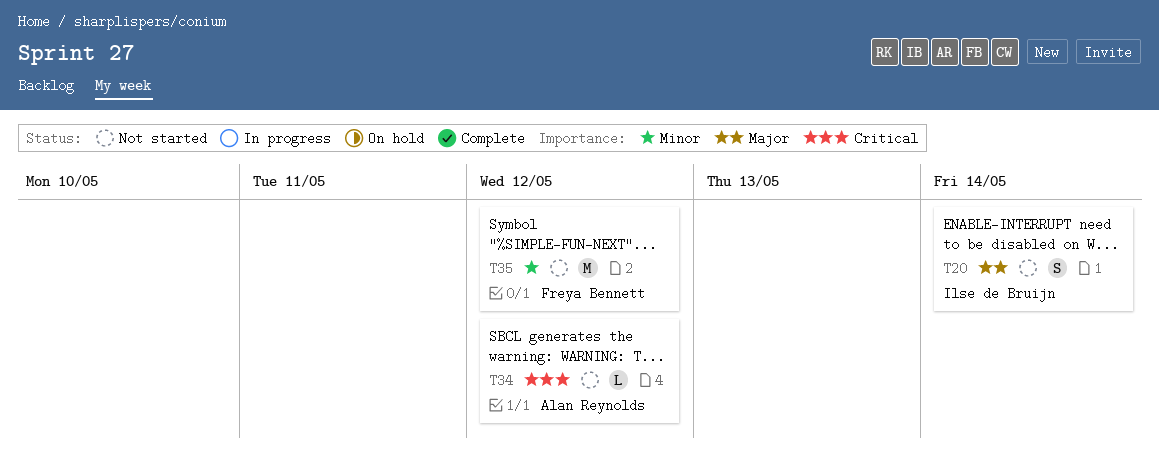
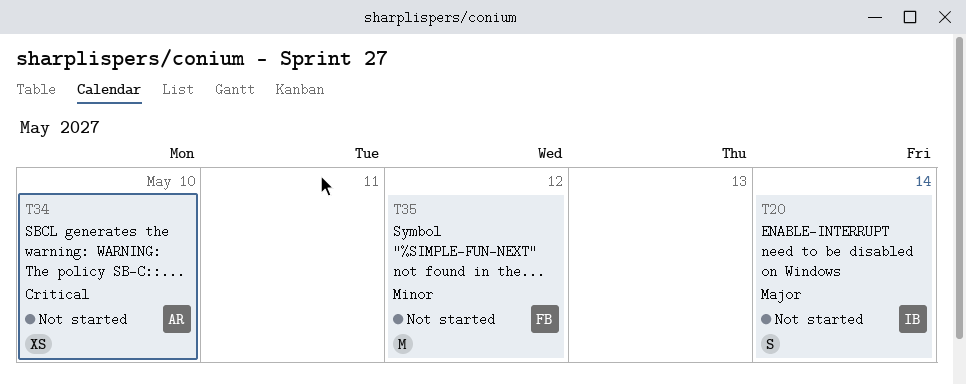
T34, estimate: L -> XS
T34, due: May 12 -> May 10

